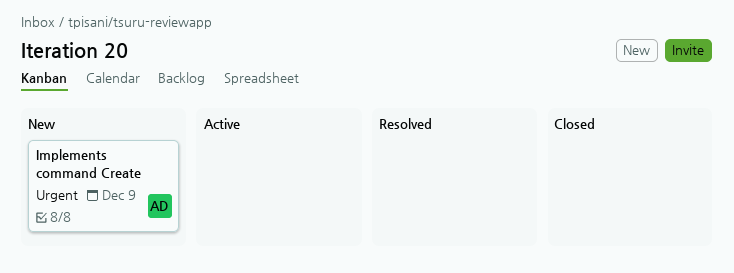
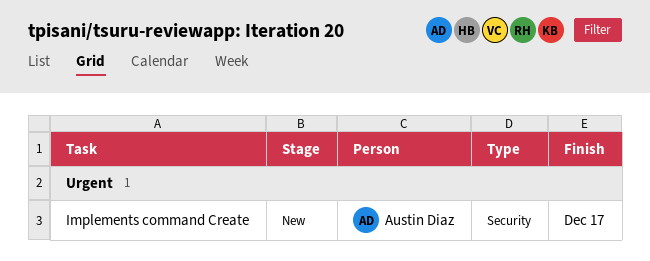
Implements command Create, due: Dec 9 -> Dec 17

